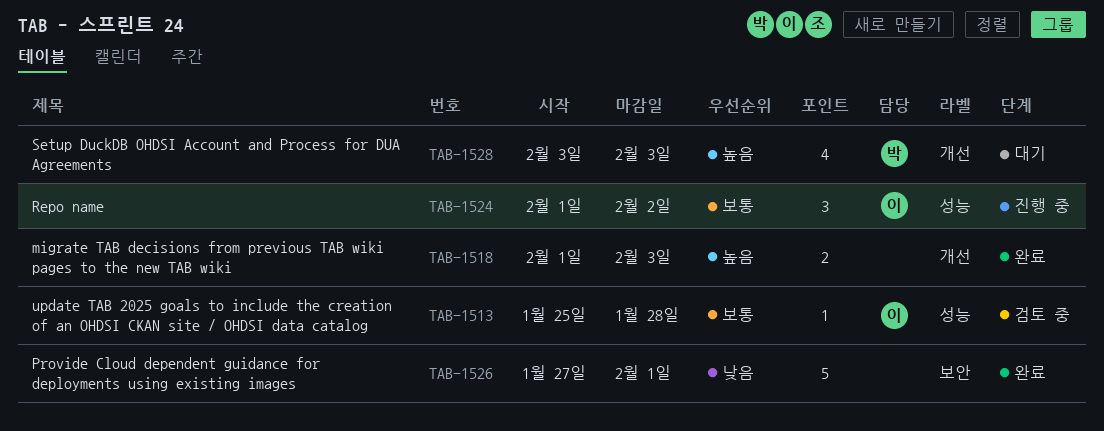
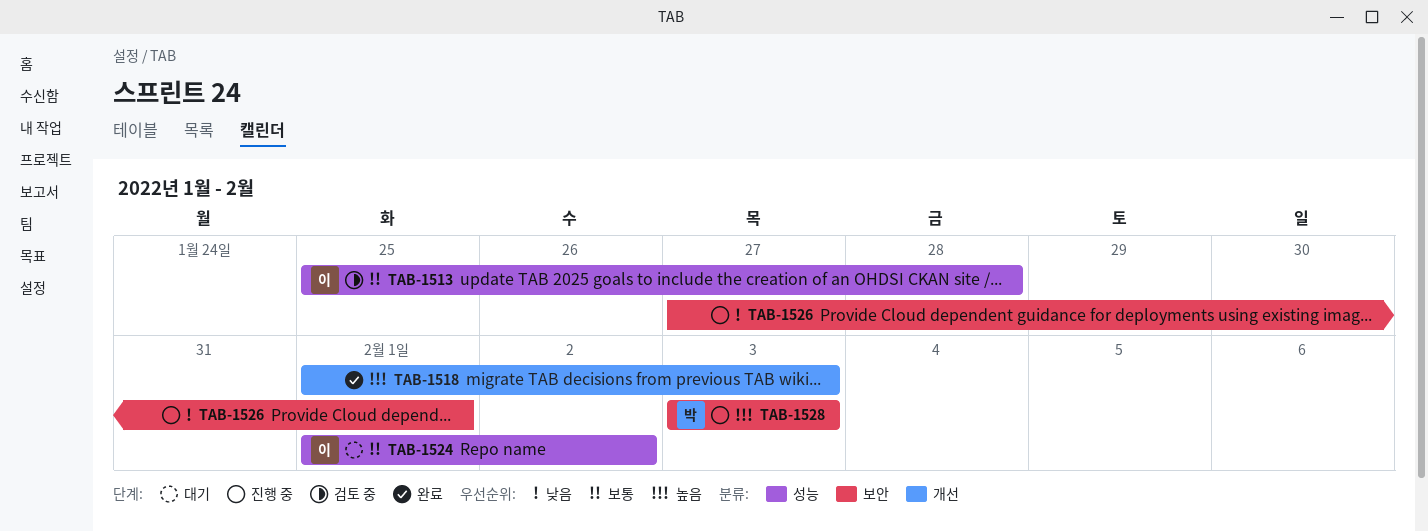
TAB-1524, status: 진행 중 -> 대기
TAB-1526, status: 완료 -> 진행 중
TAB-1528, status: 대기 -> 진행 중
TAB-1528, label: 개선 -> 보안

